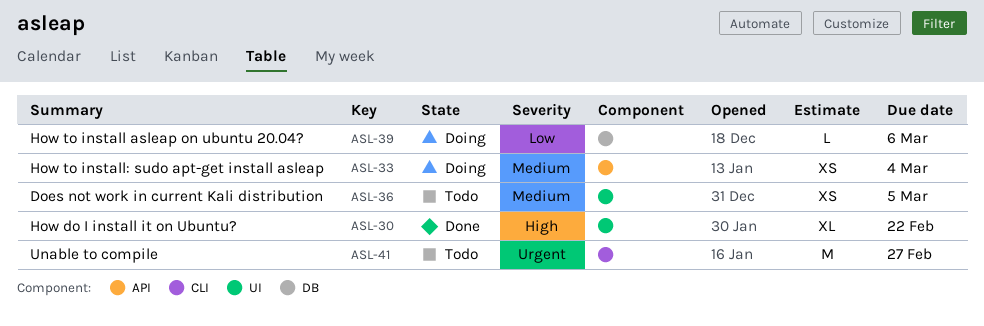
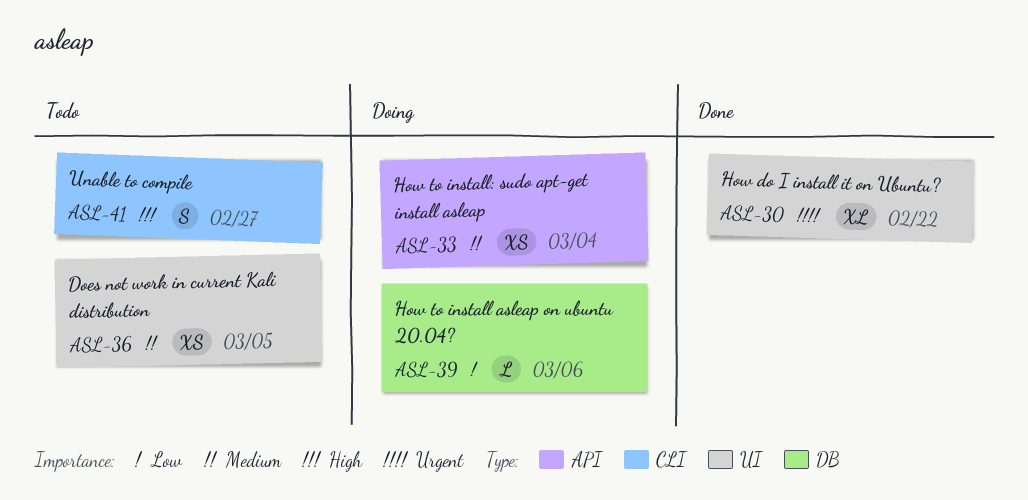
ASL-30, priority: High -> Urgent
ASL-41, priority: Urgent -> High
ASL-41, estimate: M -> S

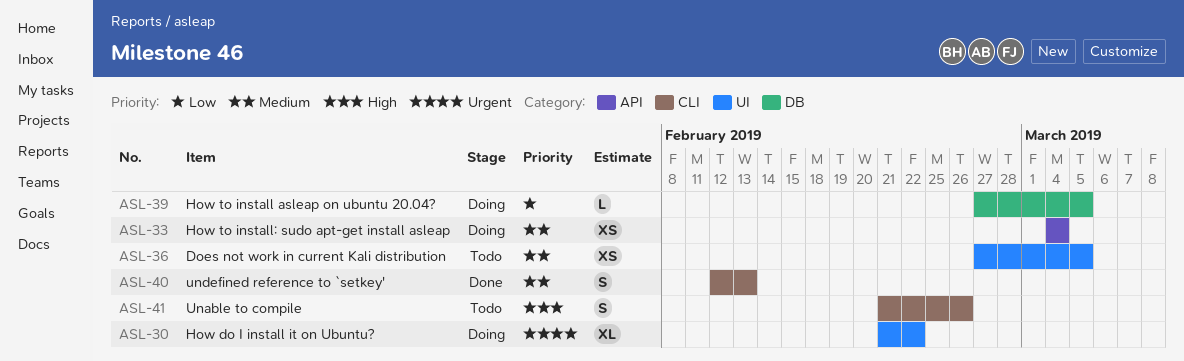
ASL-30, status: Done -> Doing
ASL-39, due: Mar 6 -> Mar 5
ASL-40: none -> present
ASL-41, due: Feb 27 -> Feb 26

